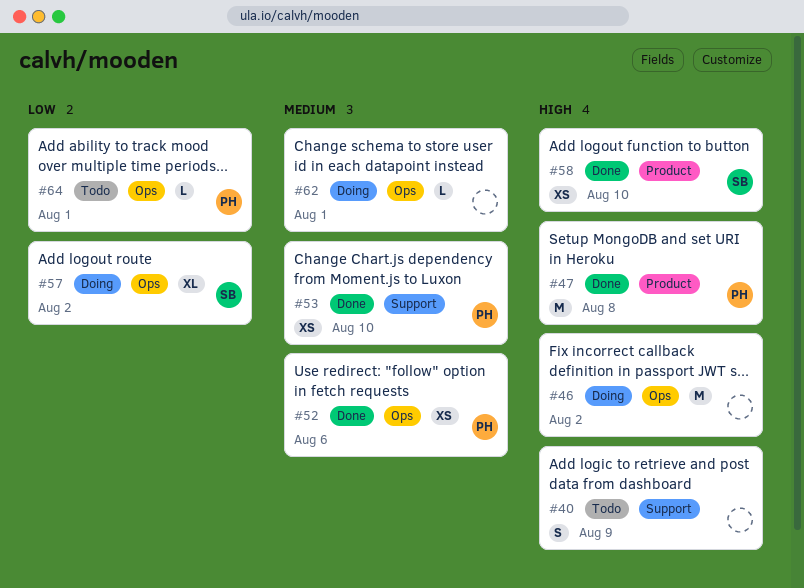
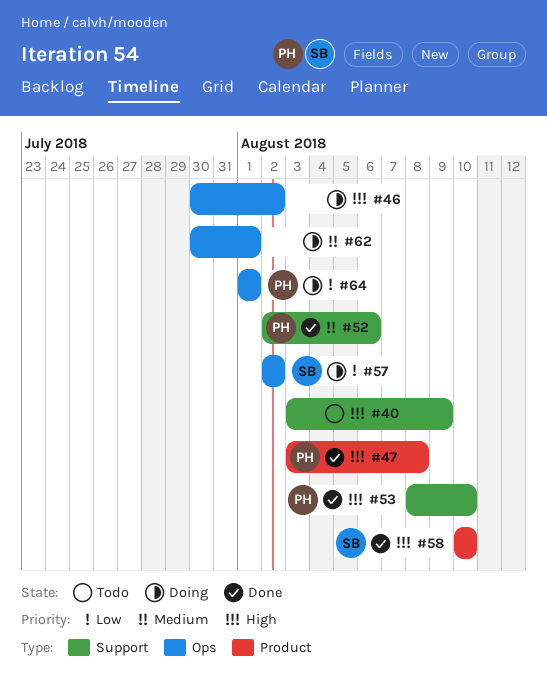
#52, label: Ops -> Support
#53, priority: Medium -> High
#64, status: Todo -> Doing

